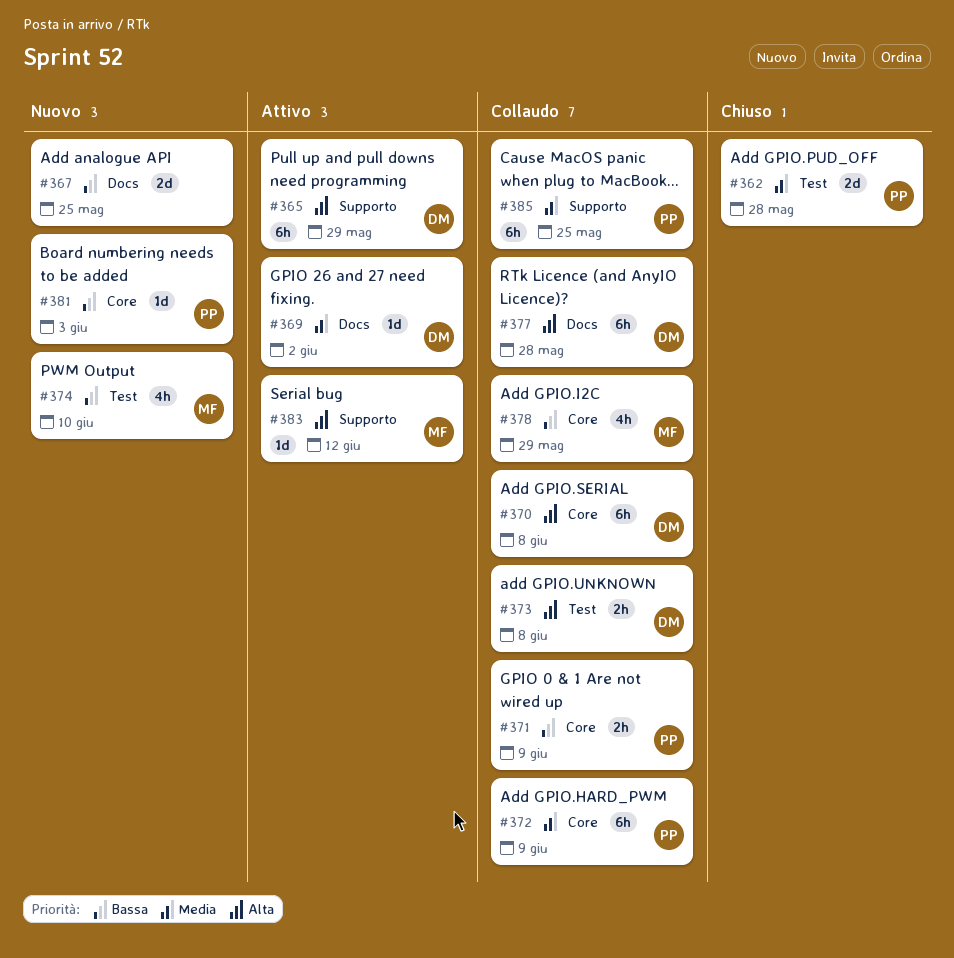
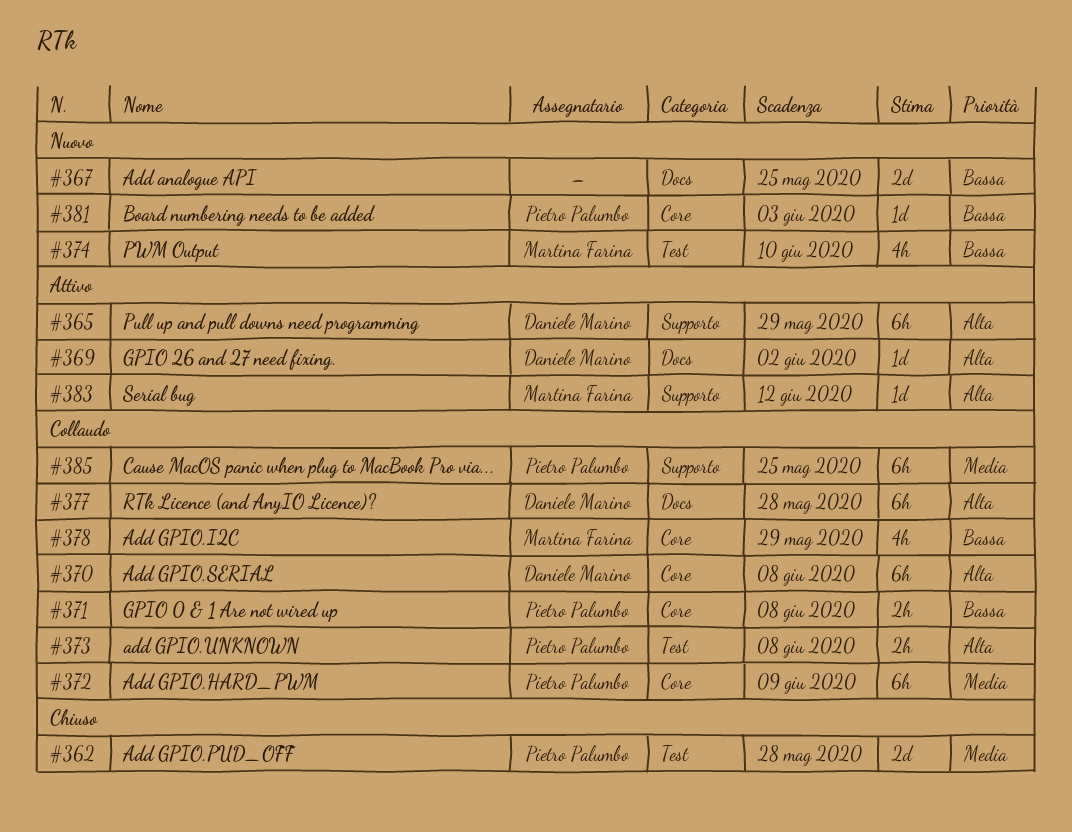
#369, priority: Media -> Alta
#371, due: Jun 9 -> Jun 8
#373, owner: Daniele Marino -> Pietro Palumbo

